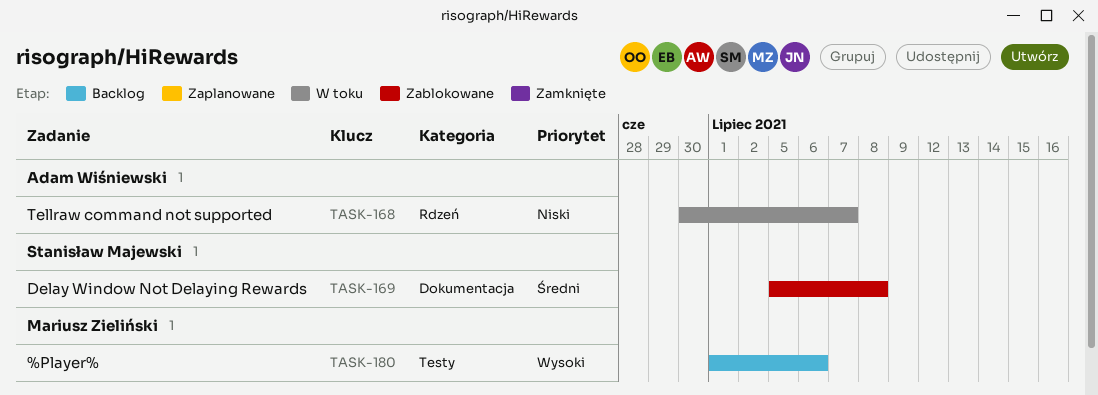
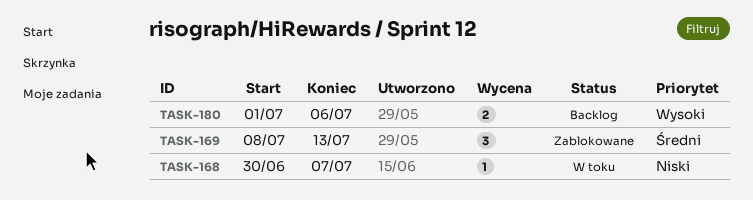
TASK-169, start: Jul 5 -> Jul 8
TASK-169, due: Jul 8 -> Jul 13

